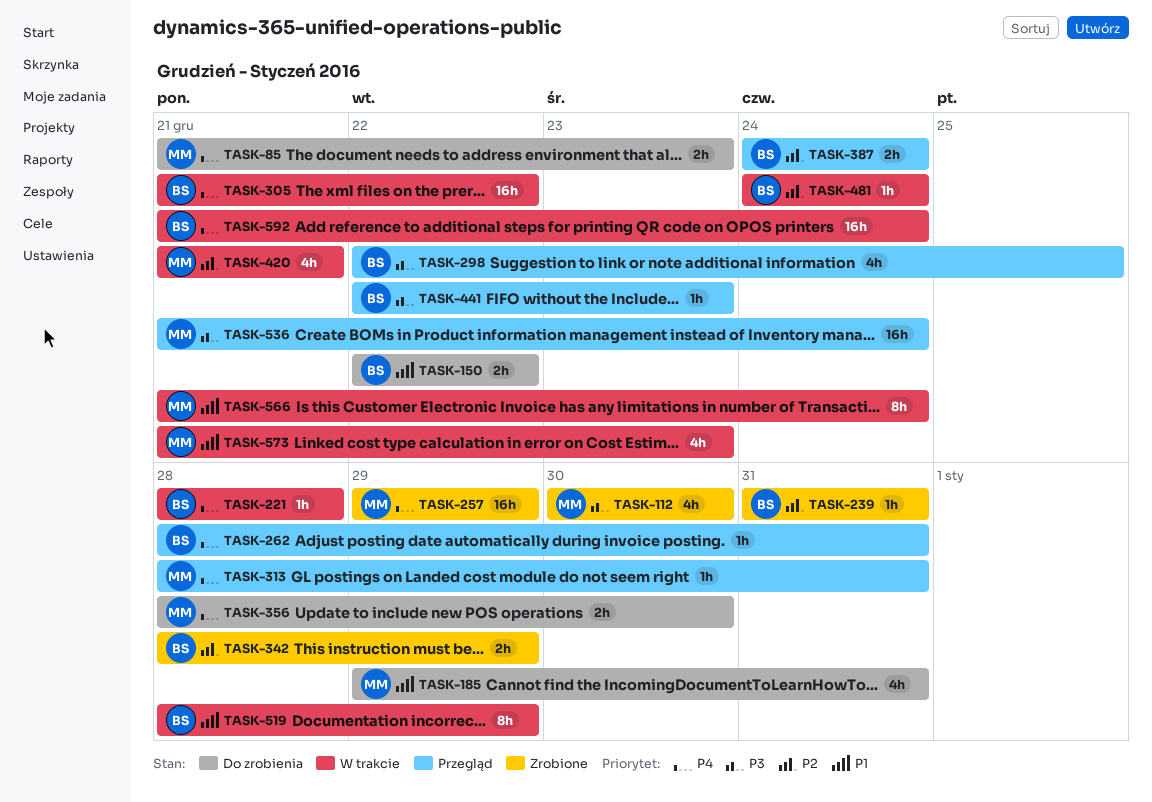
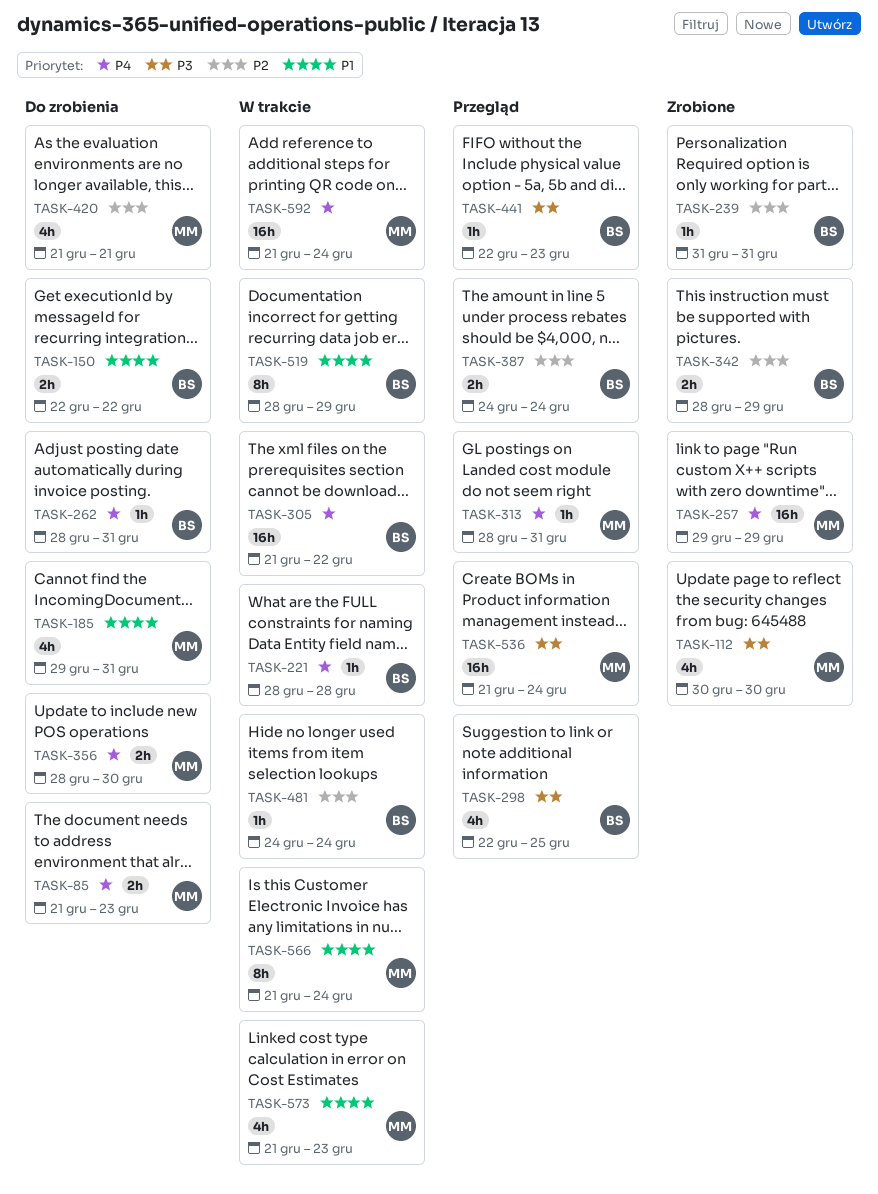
TASK-262, status: Przegląd -> Do zrobienia
TASK-420, status: W trakcie -> Do zrobienia
TASK-592, owner: BS -> MM

